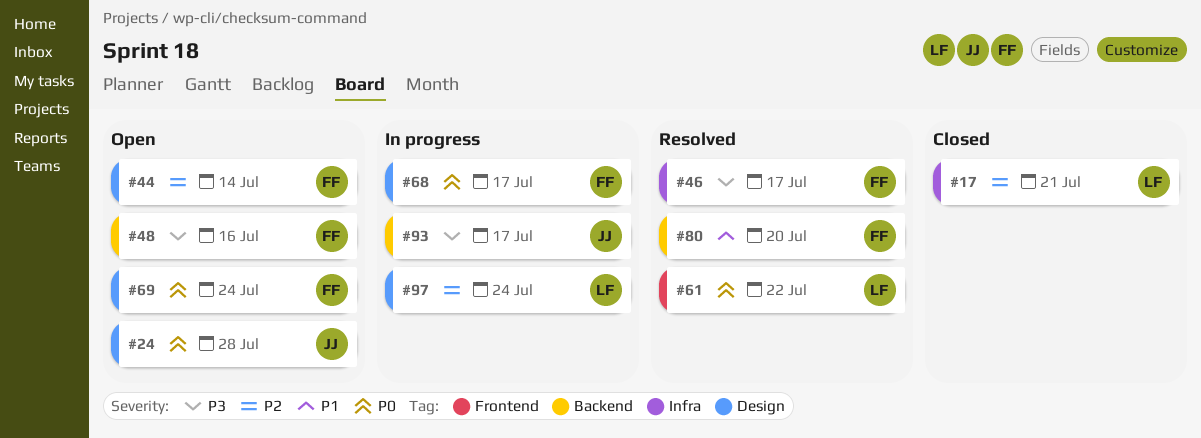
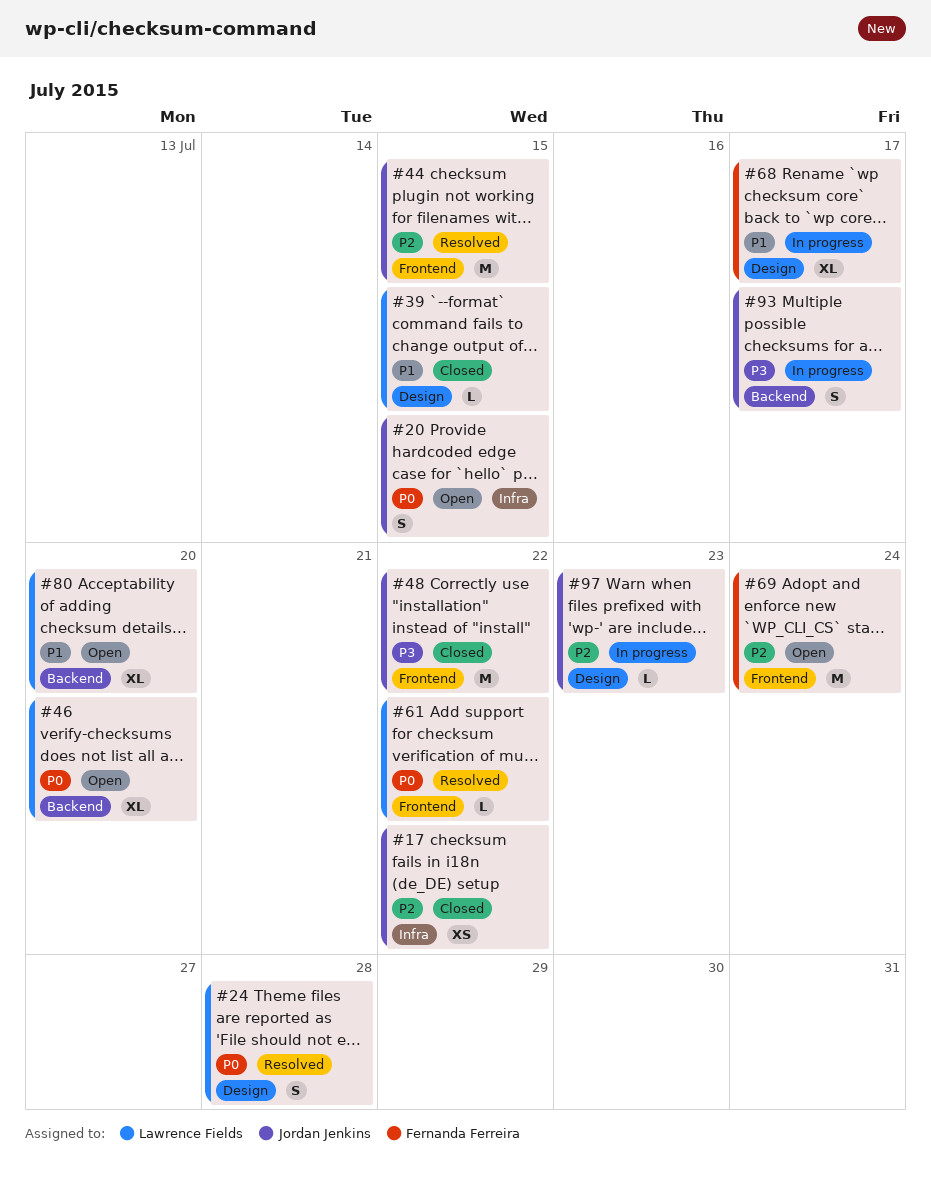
#17, owner: Lawrence Fields -> Jordan Jenkins
#17, due: Jul 21 -> Jul 22
#20: none -> present
#24, status: Open -> Resolved
#24, owner: Jordan Jenkins -> Lawrence Fields
#39: none -> present
#44, status: Open -> Resolved
#44, owner: Fernanda Ferreira -> Jordan Jenkins
#44, label: Design -> Frontend
#44, due: Jul 14 -> Jul 15
#46, status: Resolved -> Open
#46, owner: Fernanda Ferreira -> Lawrence Fields
#46, priority: P3 -> P0
#46, label: Infra -> Backend
#46, due: Jul 17 -> Jul 20
#48, status: Open -> Closed
#48, owner: Fernanda Ferreira -> Jordan Jenkins
#48, label: Backend -> Frontend
#48, due: Jul 16 -> Jul 22
#68, priority: P0 -> P1
#69, priority: P0 -> P2
#69, label: Design -> Frontend
#80, status: Resolved -> Open
#80, owner: Fernanda Ferreira -> Lawrence Fields
#97, owner: Lawrence Fields -> Jordan Jenkins
#97, due: Jul 24 -> Jul 23

